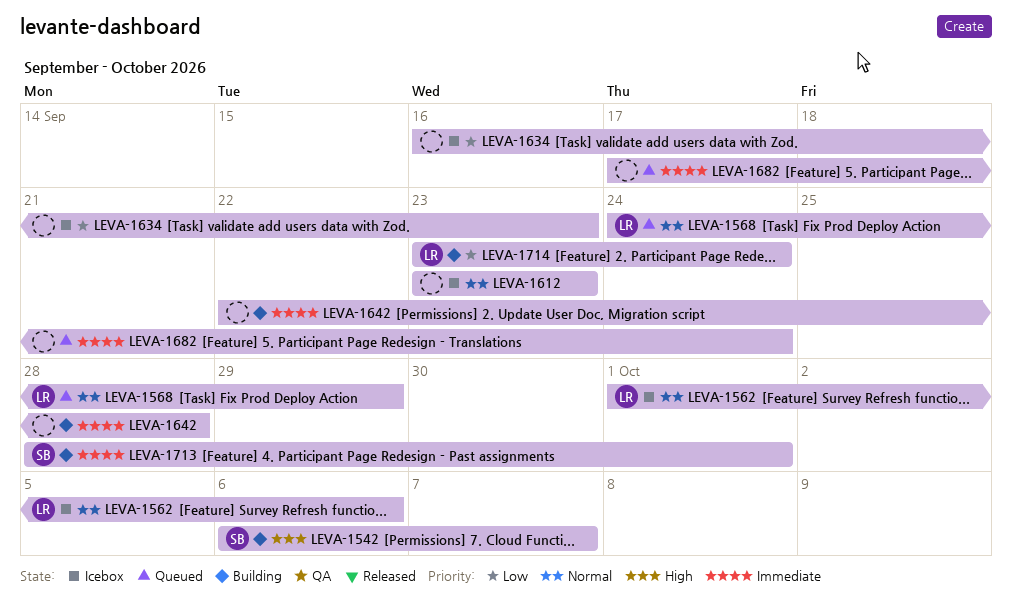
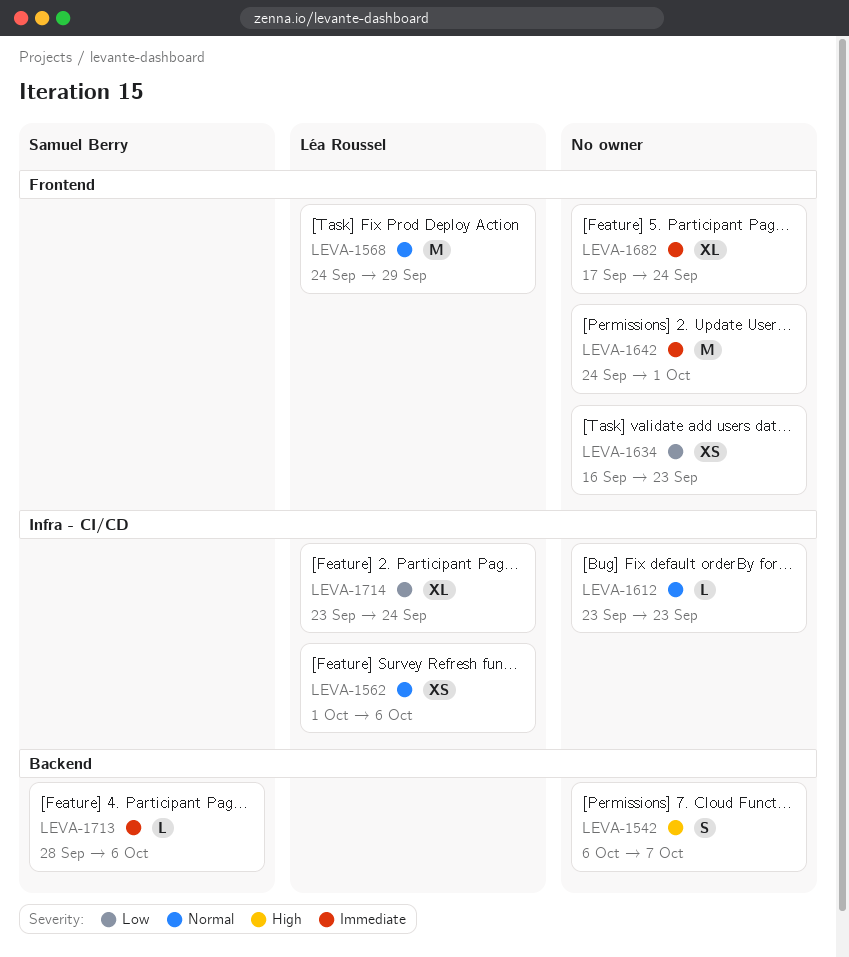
LEVA-1542, owner: Samuel Berry -> none
LEVA-1642, start: Sep 22 -> Sep 24
LEVA-1642, due: Sep 28 -> Oct 1
LEVA-1713, due: Oct 1 -> Oct 6

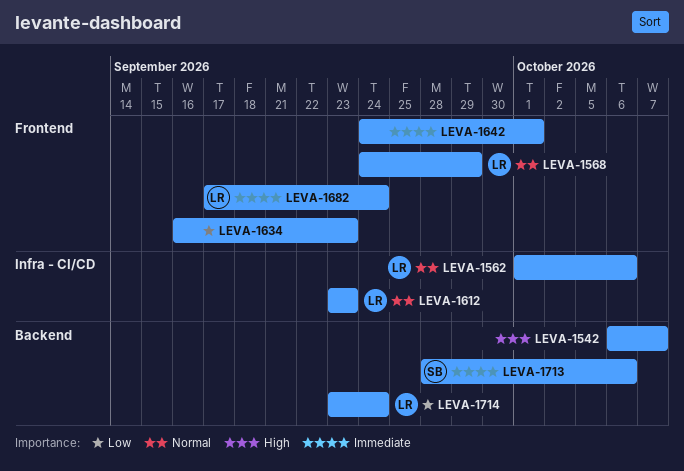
LEVA-1612, owner: none -> Léa Roussel
LEVA-1682, owner: none -> Léa Roussel
LEVA-1714, label: Infra - CI/CD -> Backend

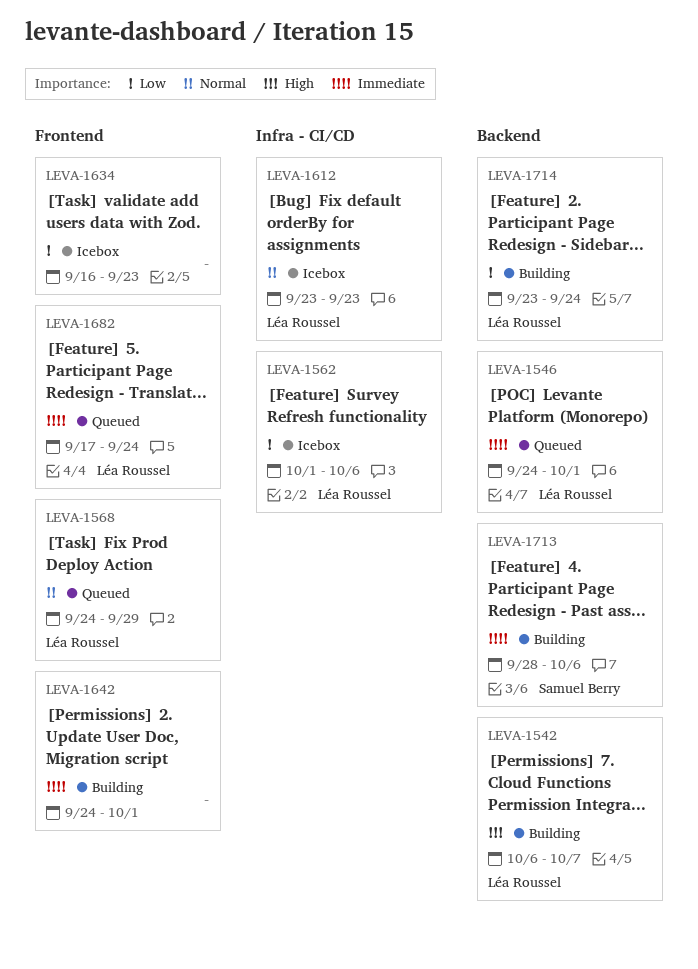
LEVA-1542, owner: none -> Léa Roussel
LEVA-1546: none -> present
LEVA-1562, priority: Normal -> Low

